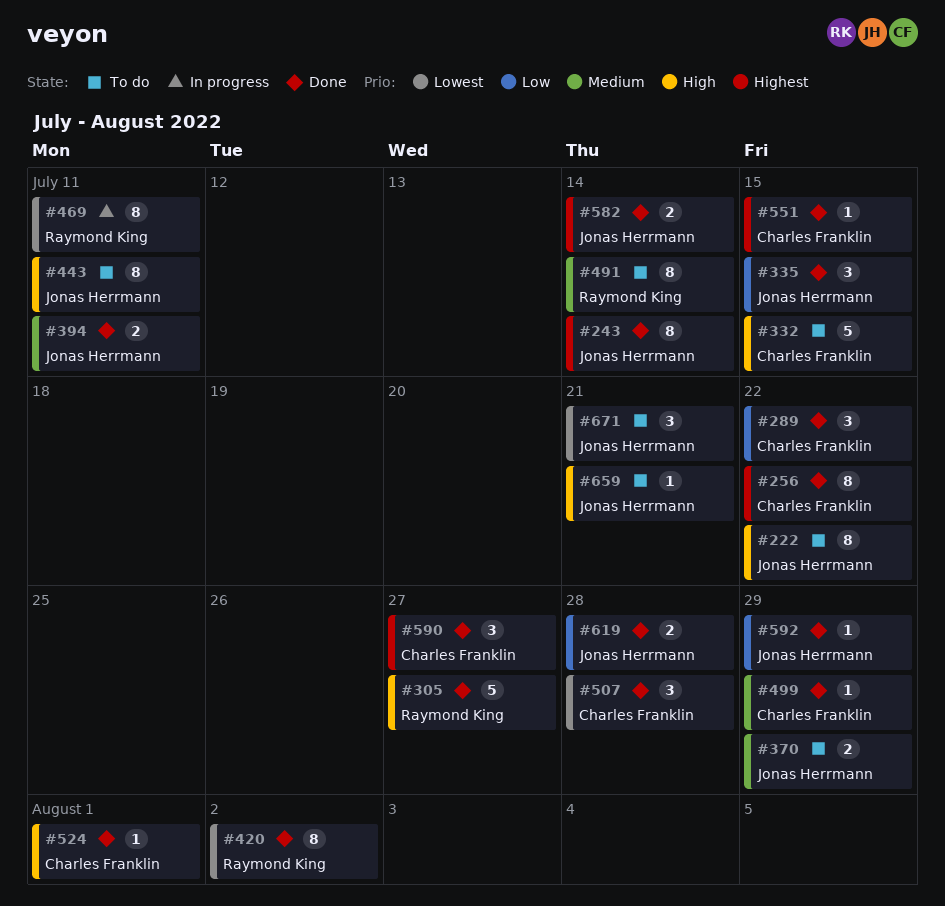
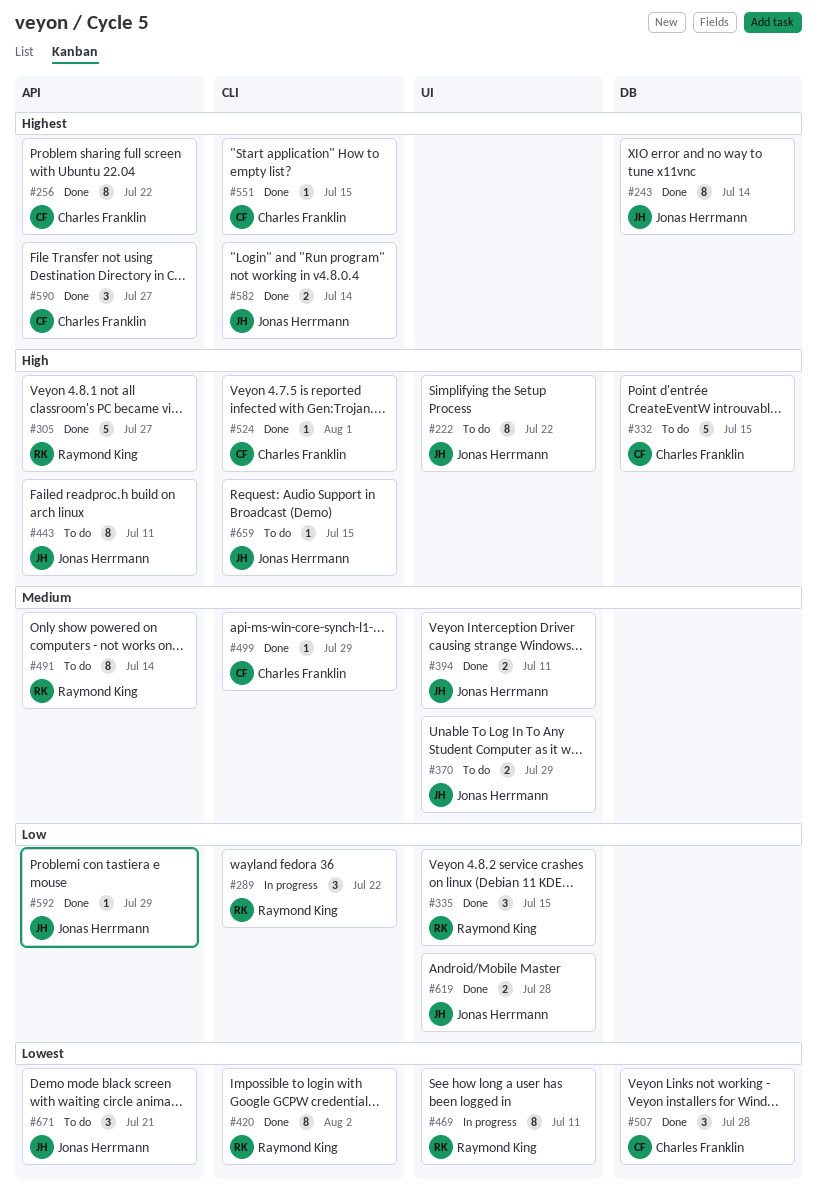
#289, status: Done -> In progress
#289, owner: Charles Franklin -> Raymond King
#335, owner: Jonas Herrmann -> Raymond King
#659, due: Jul 21 -> Jul 15

